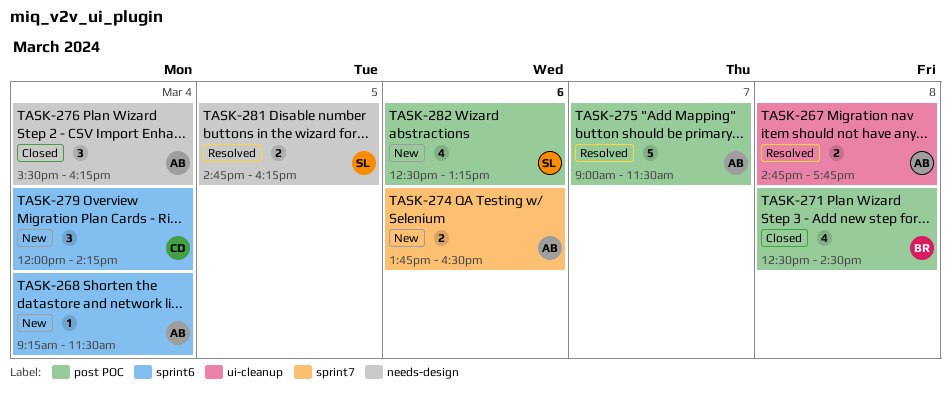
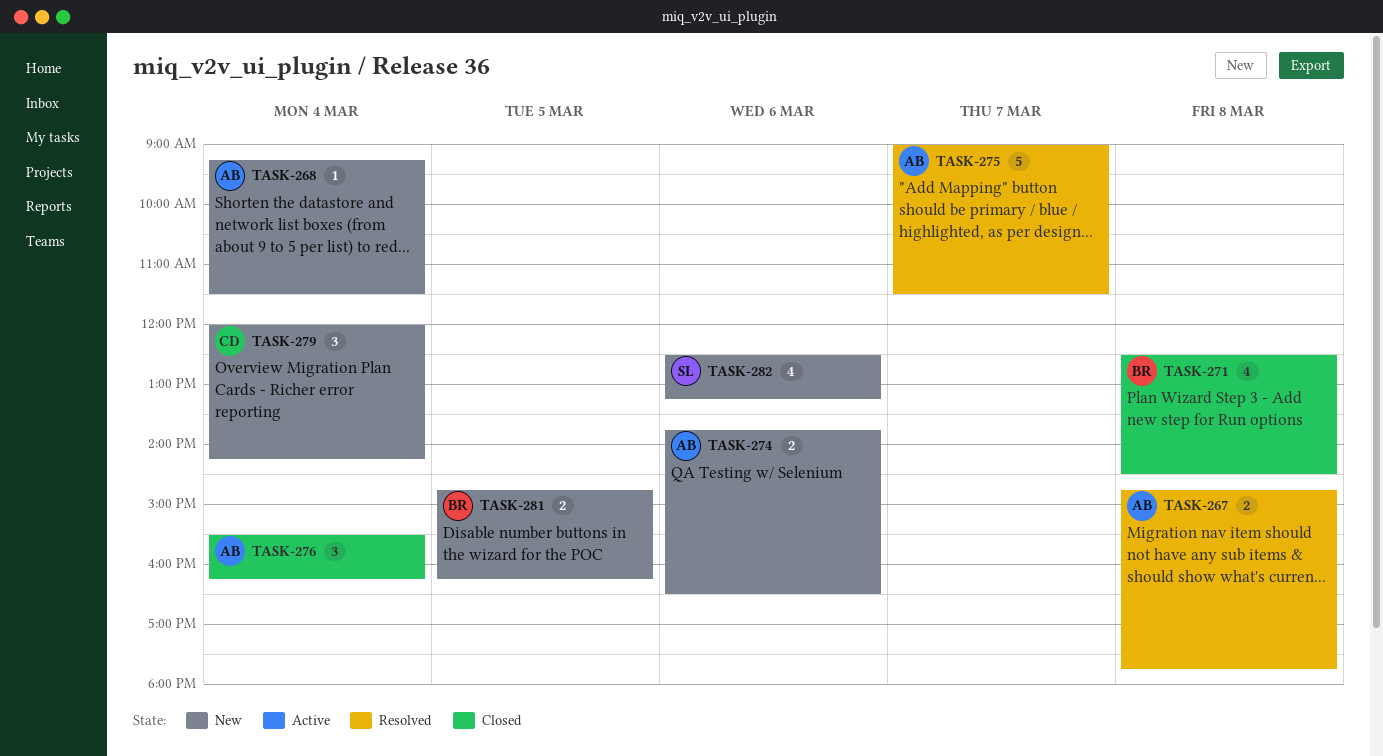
TASK-281, status: Resolved -> New
TASK-281, owner: SL -> BR

